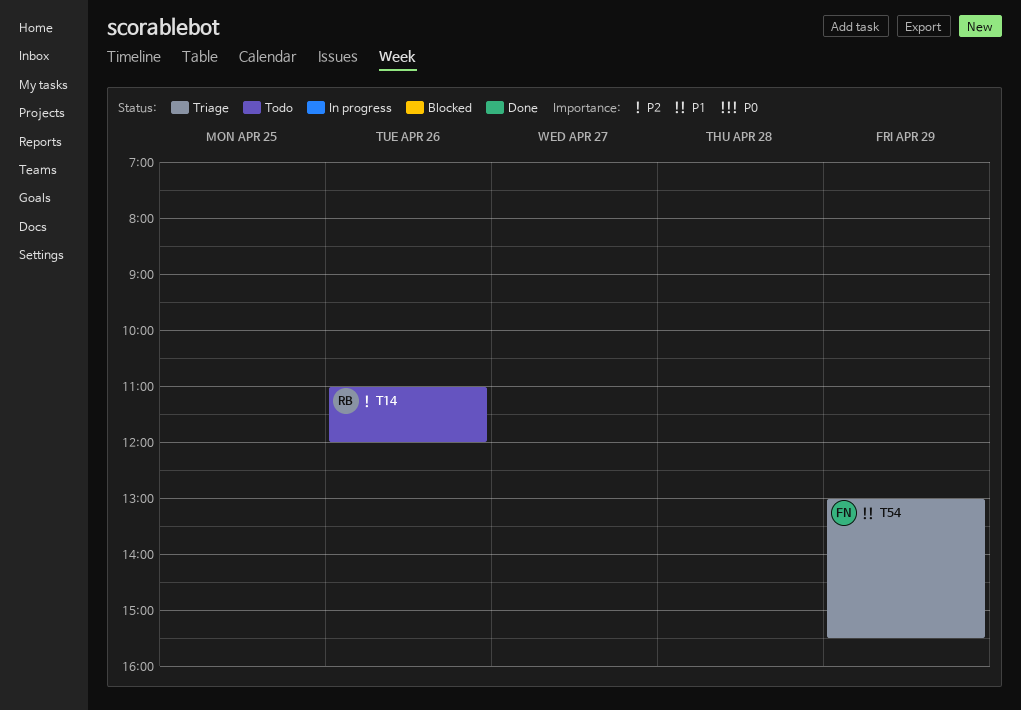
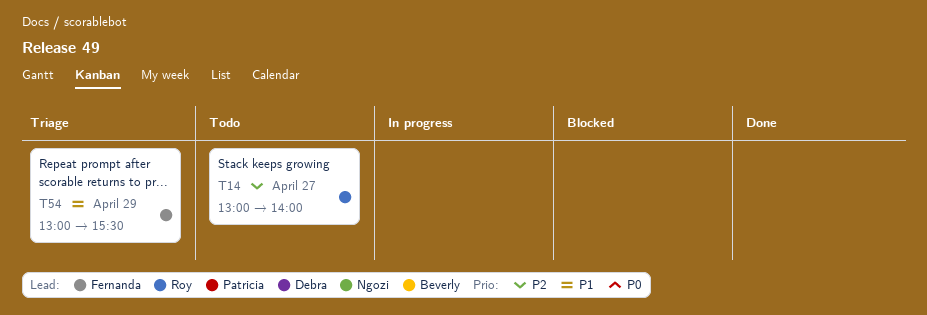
T14, day: Apr 26 -> Apr 27
T14, begins: 11:00 -> 13:00
T14, ends: 12:00 -> 14:00

